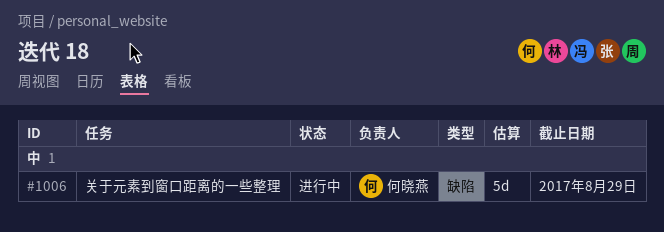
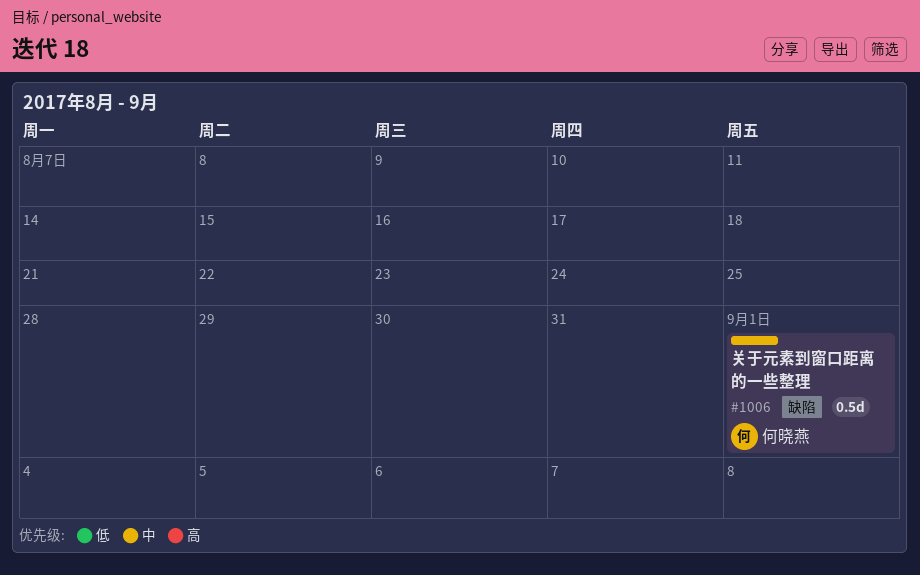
#1006, estimate: 5d -> 0.5d
#1006, due: Aug 29 -> Sep 1

